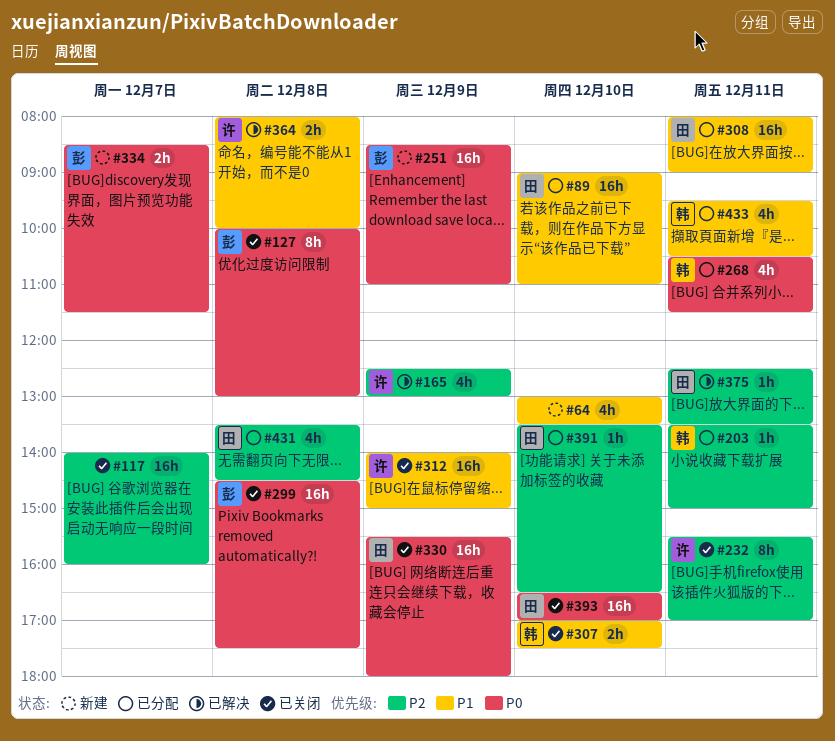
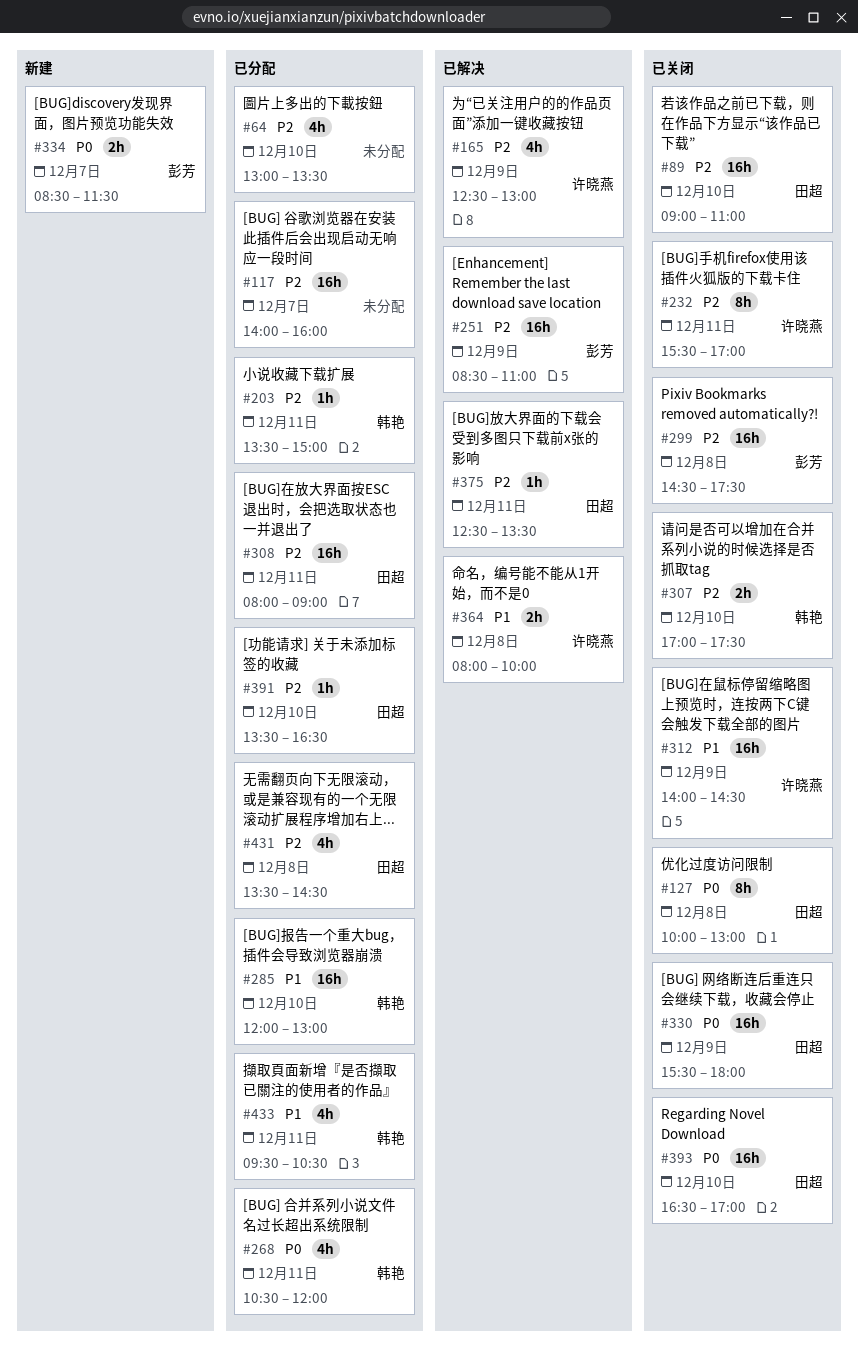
#64, status: 新建 -> 已分配
#64, priority: P1 -> P2
#89, status: 已分配 -> 已关闭
#89, priority: P1 -> P2
#117, status: 已关闭 -> 已分配
#127, owner: 彭芳 -> 田超
#251, status: 新建 -> 已解决
#251, priority: P0 -> P2
#268, ends: 11:30 -> 12:00
#285: none -> present
#299, priority: P0 -> P2
#307, priority: P1 -> P2
#308, priority: P1 -> P2
#312, ends: 15:00 -> 14:30

